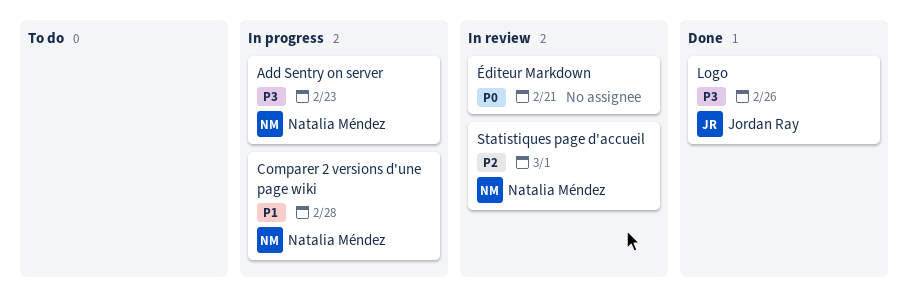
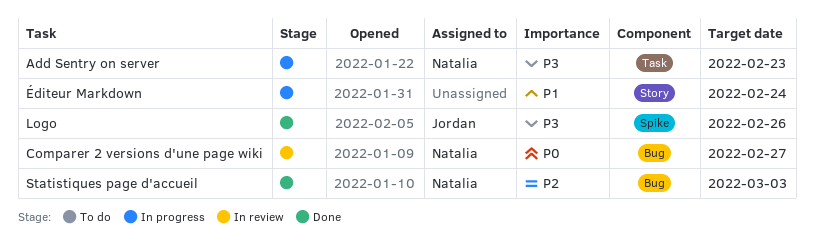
Comparer 2 versions d'une page wiki, status: In progress -> In review
Comparer 2 versions d'une page wiki, priority: P1 -> P0
Comparer 2 versions d'une page wiki, due: Feb 28 -> Feb 27
Statistiques page d'accueil, status: In review -> Done
Statistiques page d'accueil, due: Mar 1 -> Mar 3
Éditeur Markdown, status: In review -> In progress
Éditeur Markdown, priority: P0 -> P1
Éditeur Markdown, due: Feb 21 -> Feb 24

